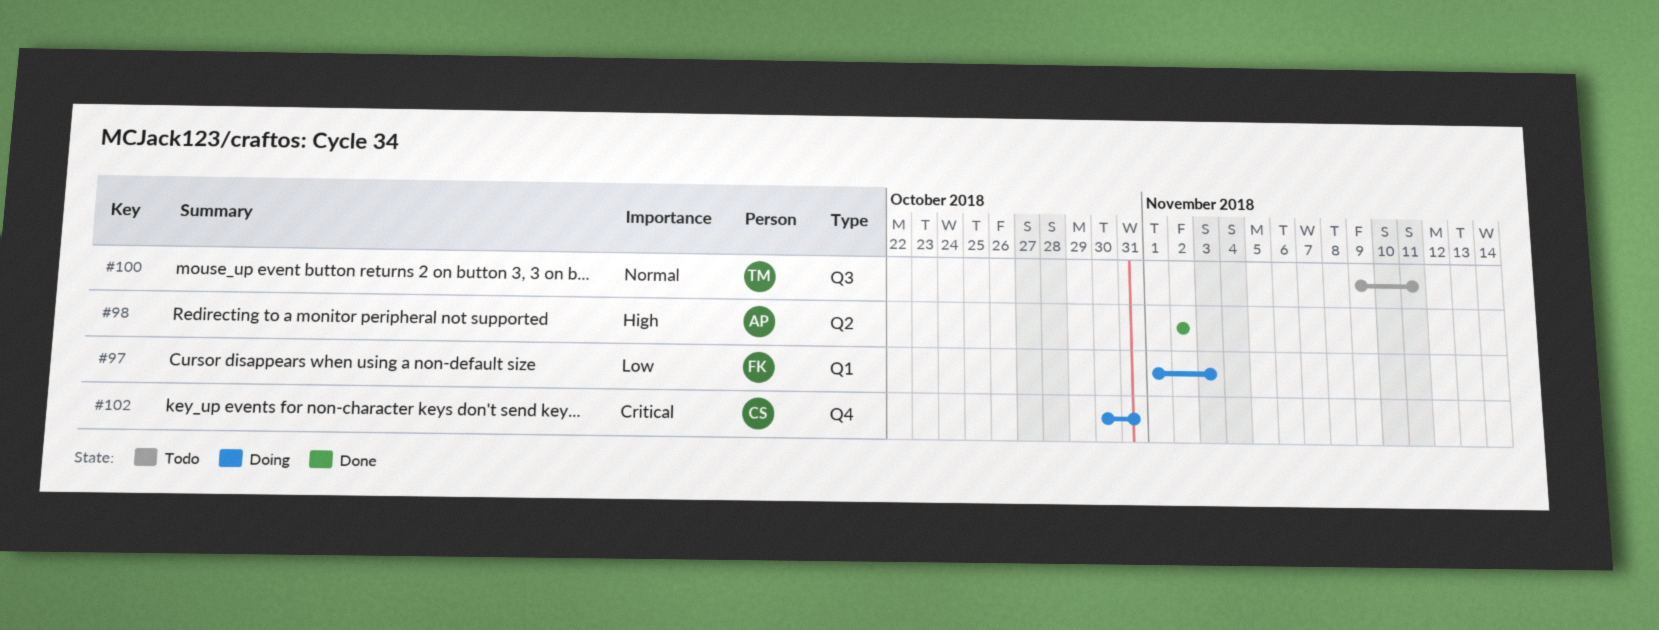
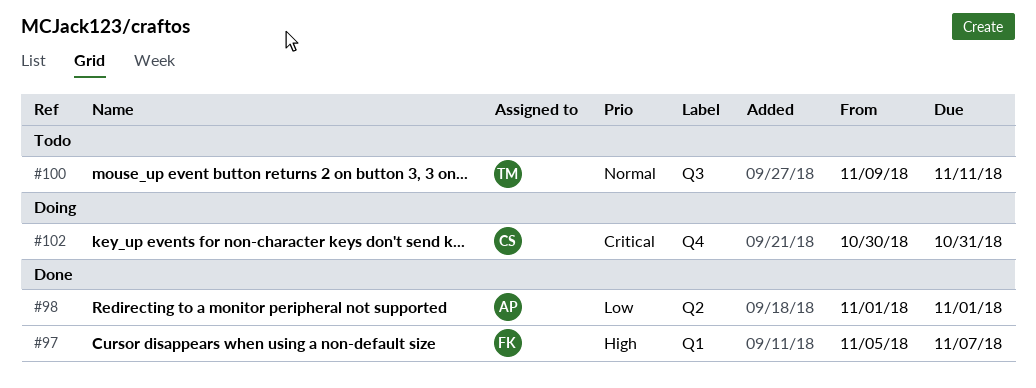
#97, status: Doing -> Done
#97, priority: Low -> High
#97, start: Nov 1 -> Nov 5
#97, due: Nov 3 -> Nov 7
#98, priority: High -> Low
#98, start: Nov 2 -> Nov 1
#98, due: Nov 2 -> Nov 1

